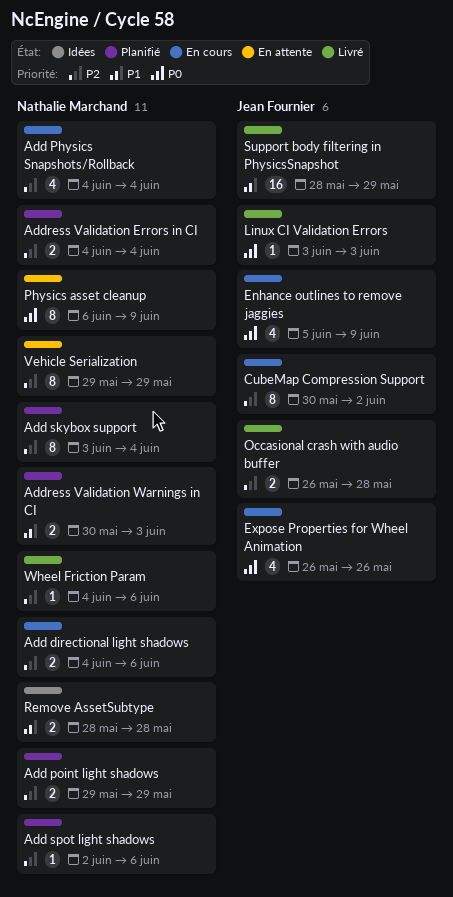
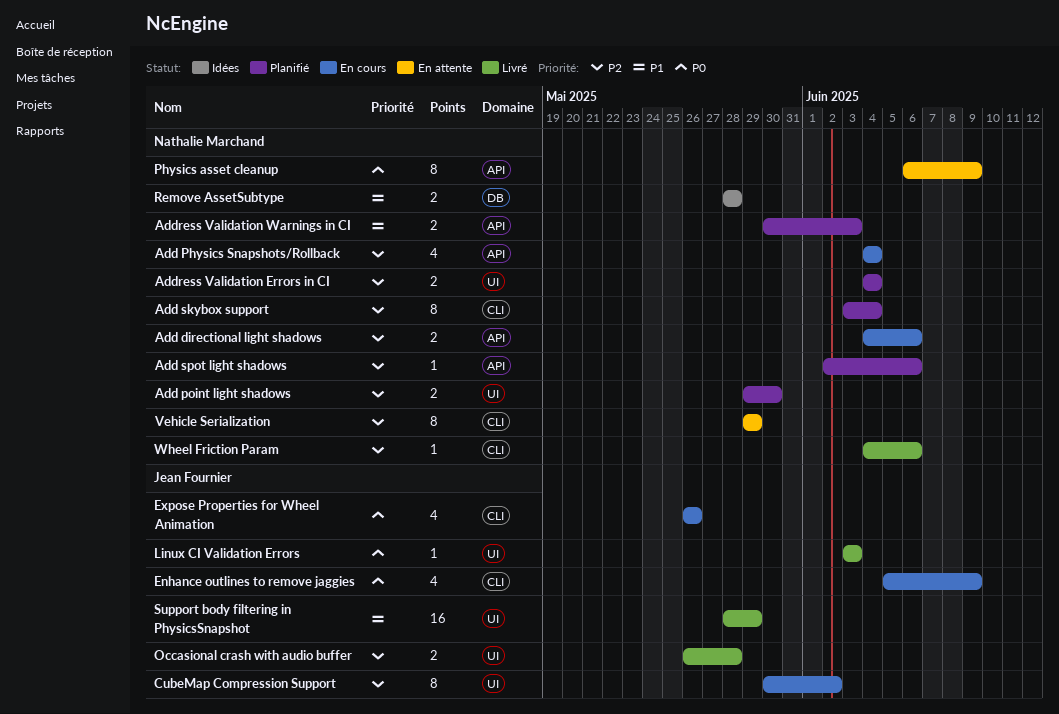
Add point light shadows, due: May 29 -> May 30

